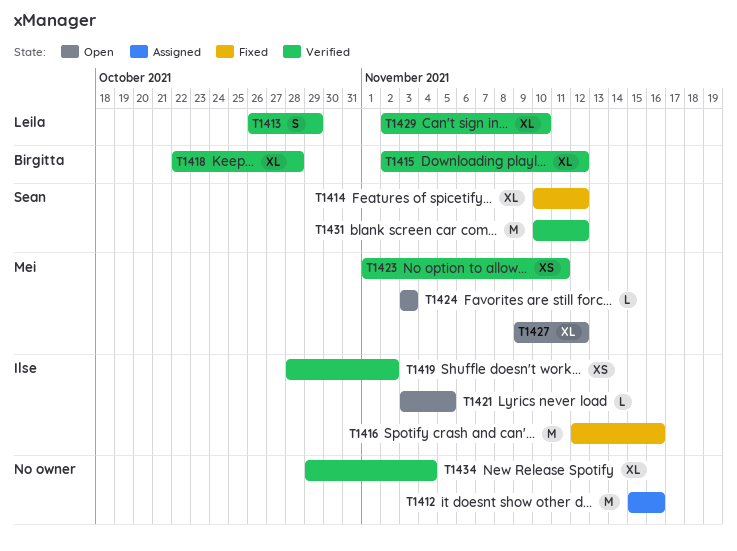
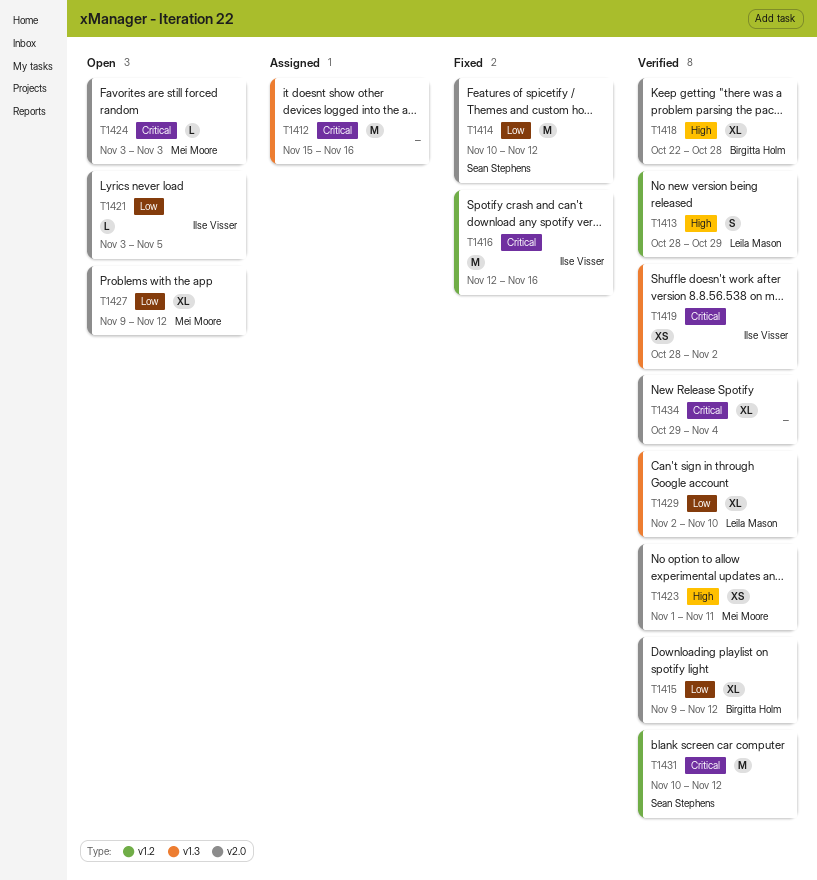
T1413, start: Oct 26 -> Oct 28
T1414, estimate: XL -> M
T1415, start: Nov 2 -> Nov 9

